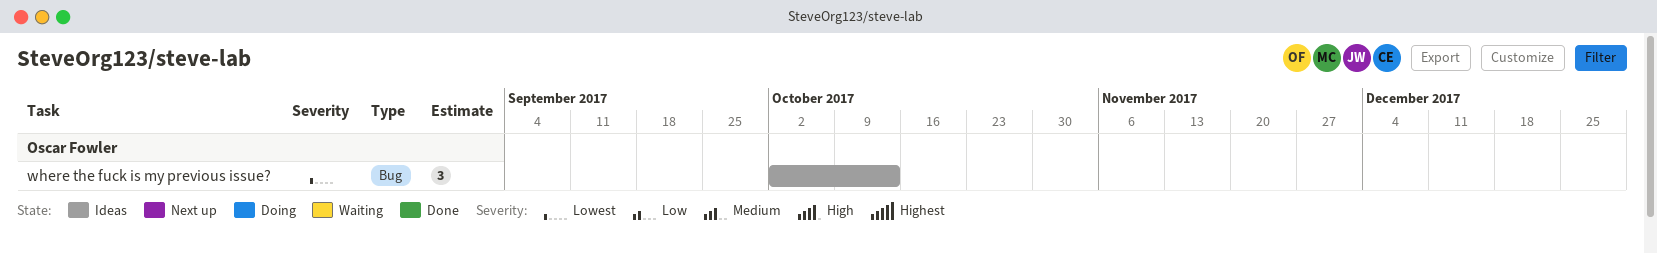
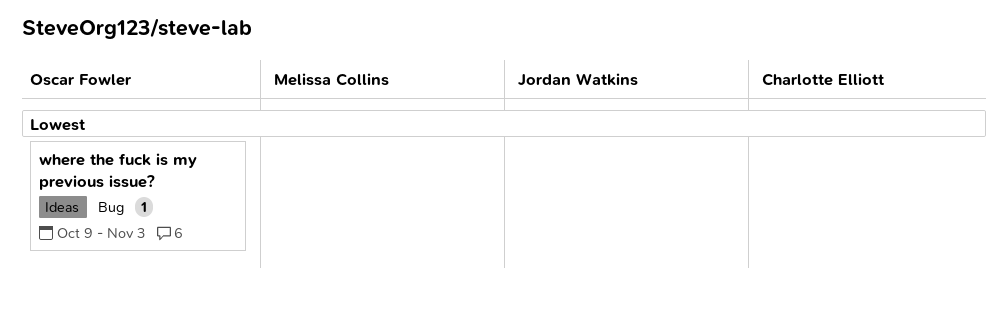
where the fuck is my previous issue?, estimate: 3 -> 1
where the fuck is my previous issue?, start: Oct 2 -> Oct 9
where the fuck is my previous issue?, due: Oct 13 -> Nov 3

